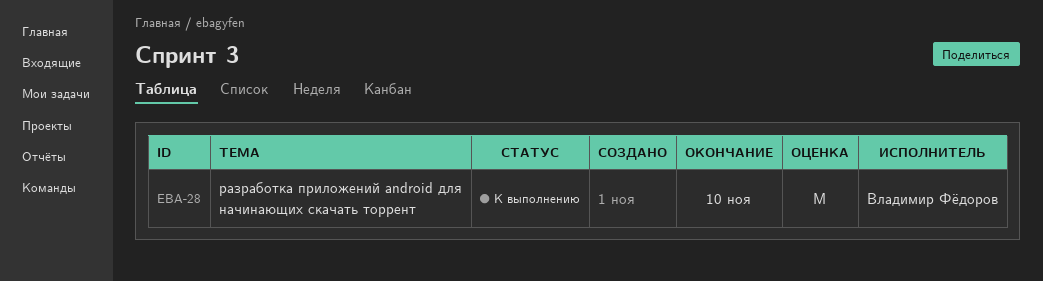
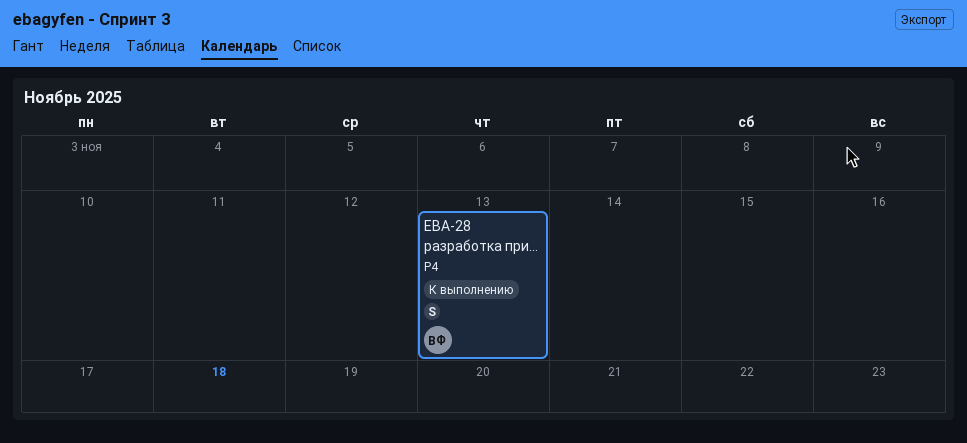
EBA-28, estimate: M -> S
EBA-28, due: Nov 10 -> Nov 13

